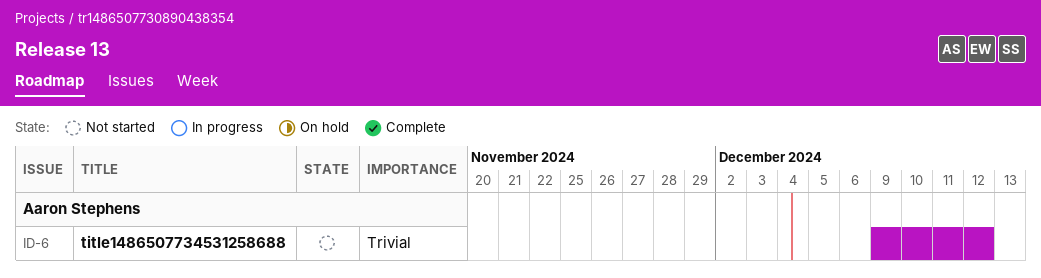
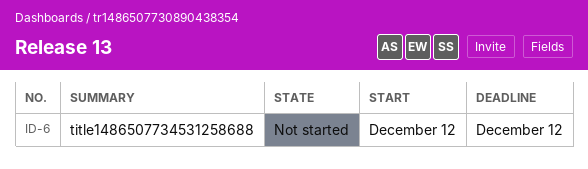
ID-6, start: Dec 9 -> Dec 12

